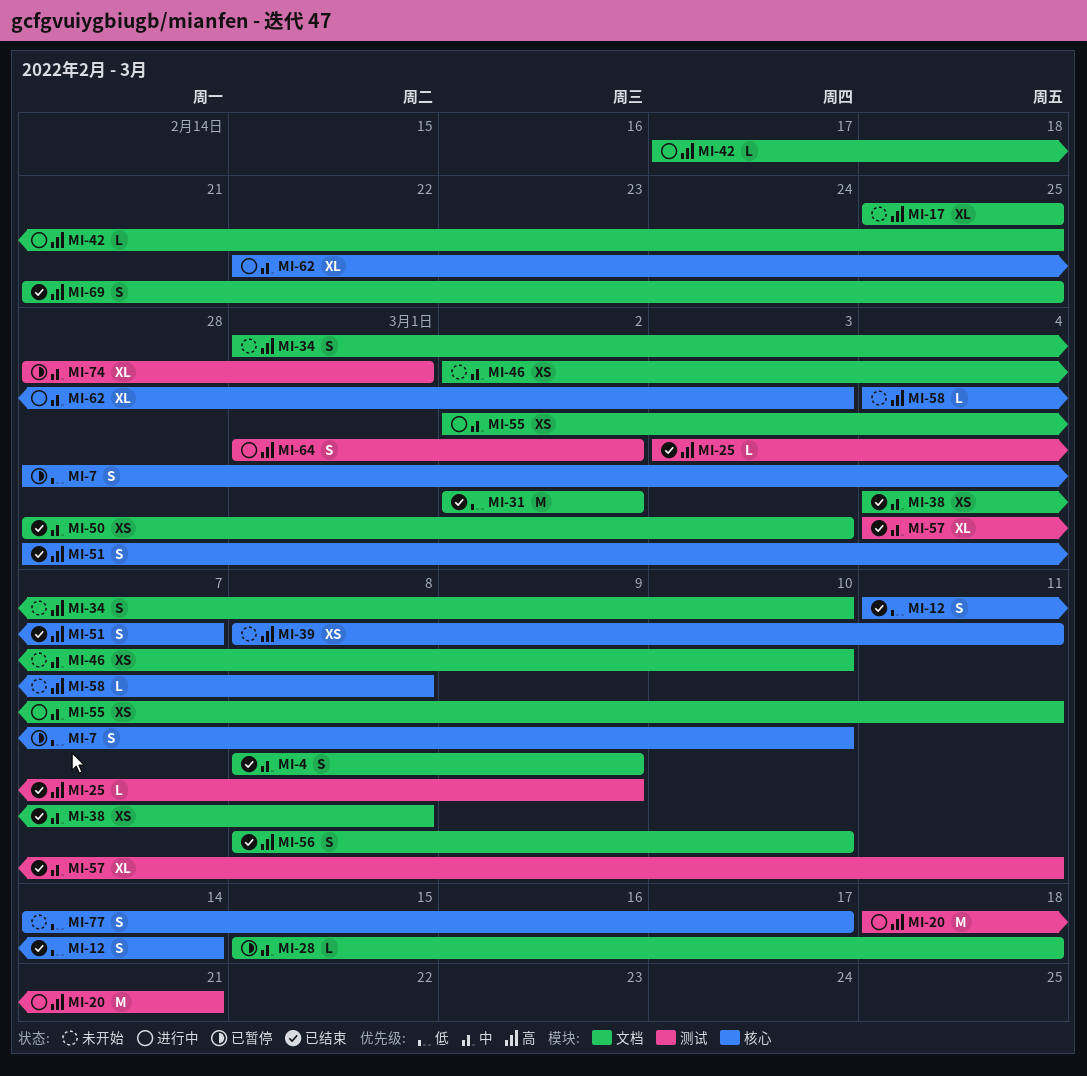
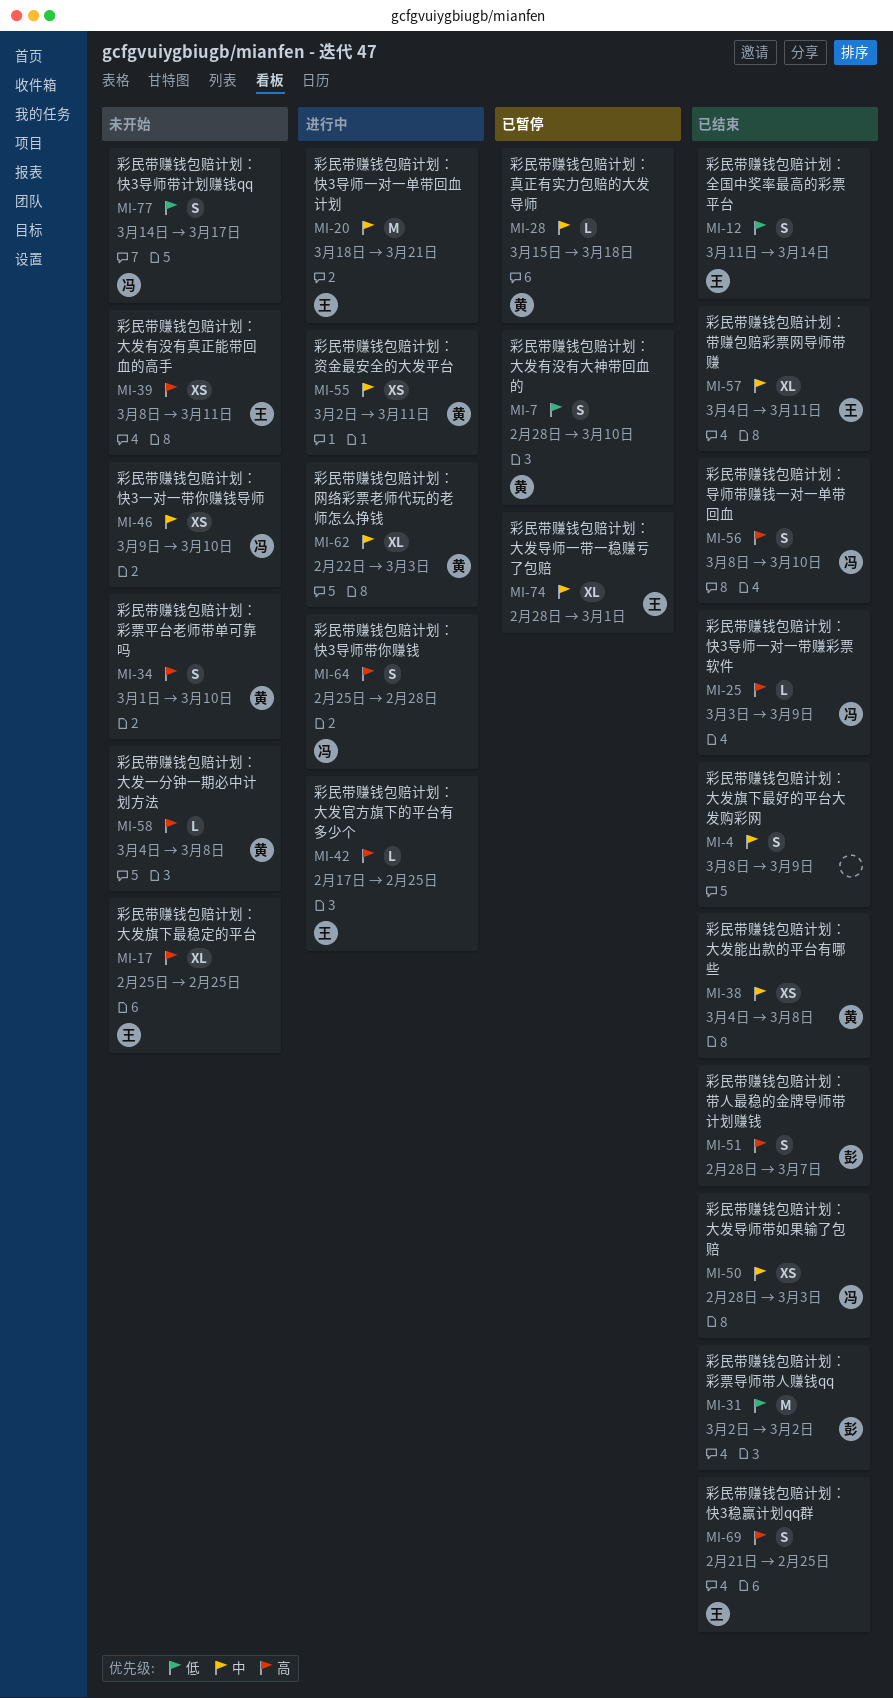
MI-20, priority: 高 -> 中
MI-46, start: Mar 2 -> Mar 9
MI-64, start: Mar 1 -> Feb 25
MI-64, due: Mar 2 -> Feb 28

